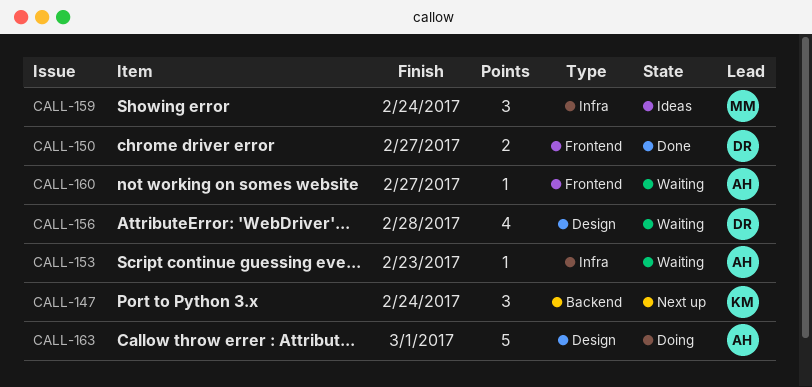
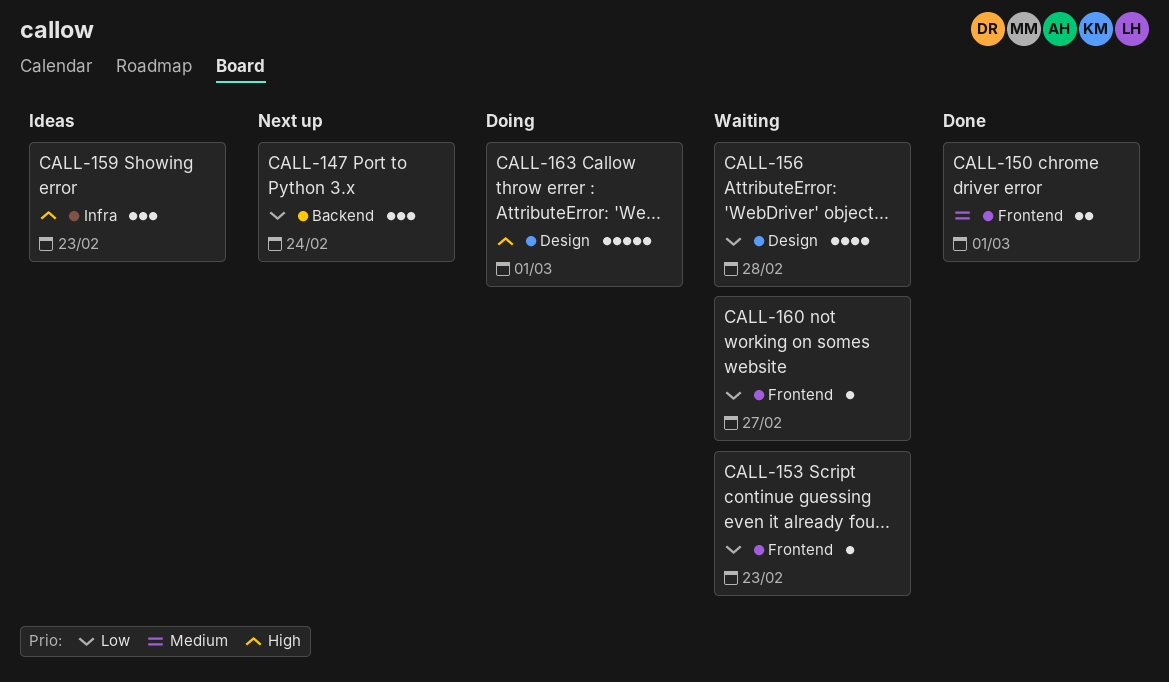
CALL-150, due: Feb 27 -> Mar 1
CALL-153, label: Infra -> Frontend
CALL-159, due: Feb 24 -> Feb 23

